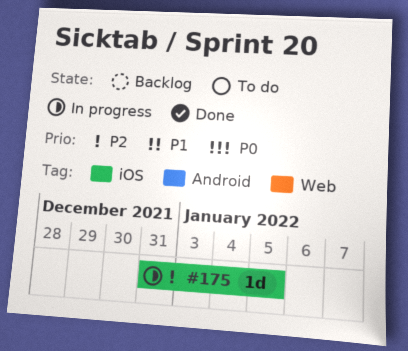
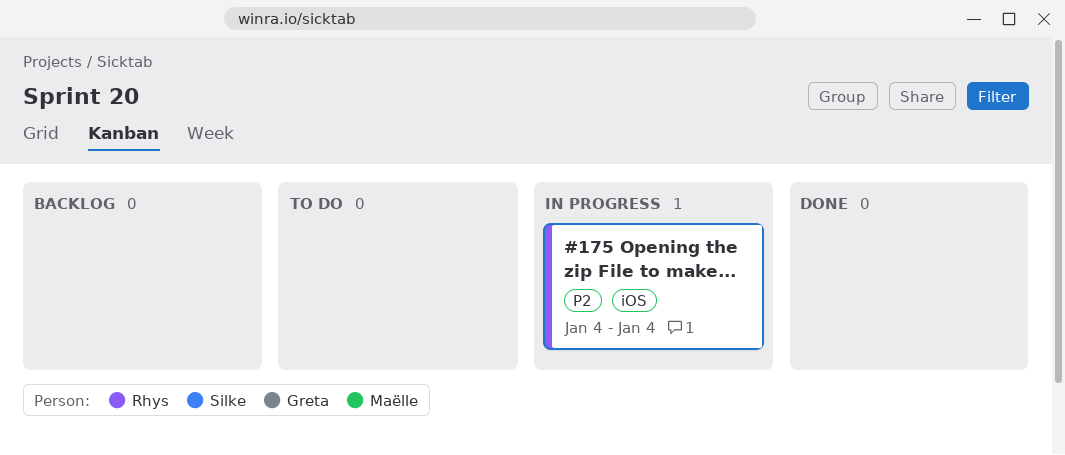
#175, start: Dec 31 -> Jan 4
#175, due: Jan 5 -> Jan 4

